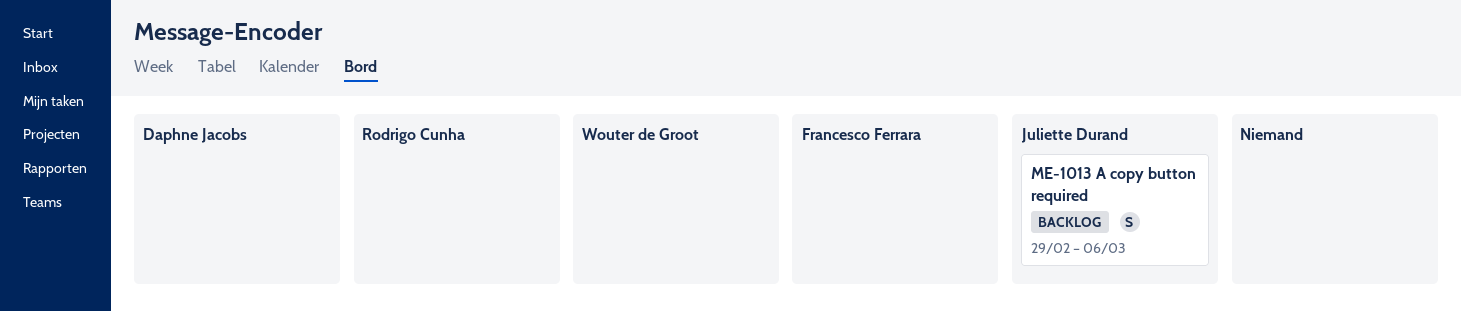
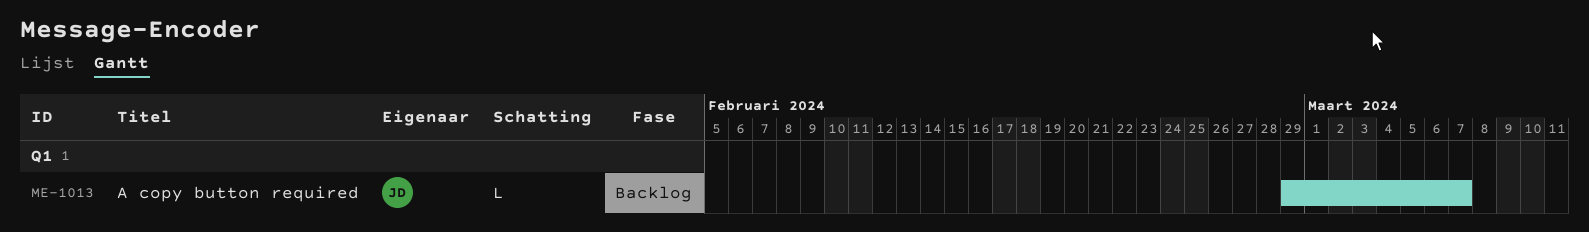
ME-1013, estimate: S -> L
ME-1013, due: Mar 6 -> Mar 7

